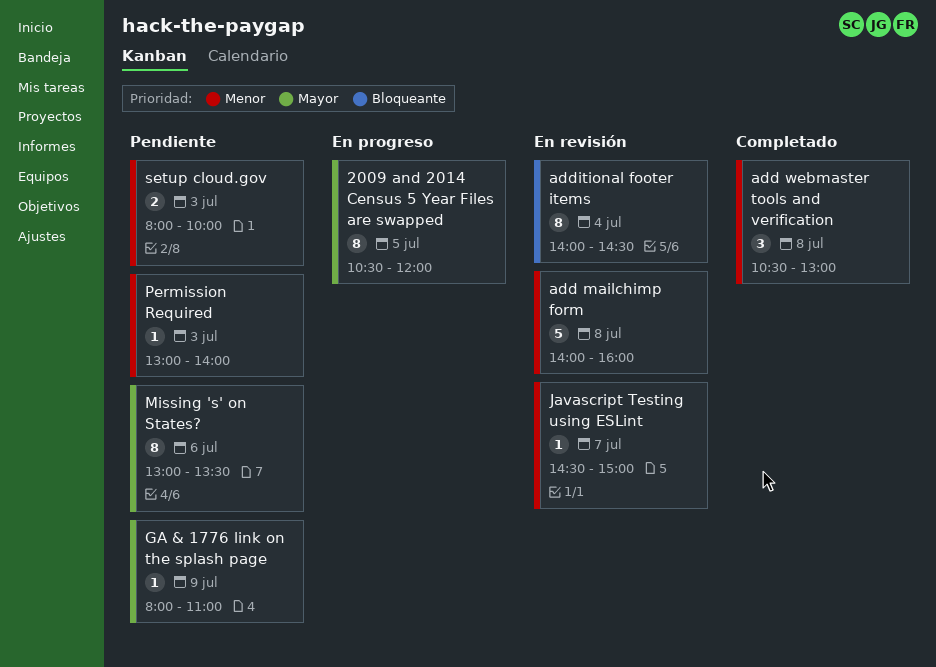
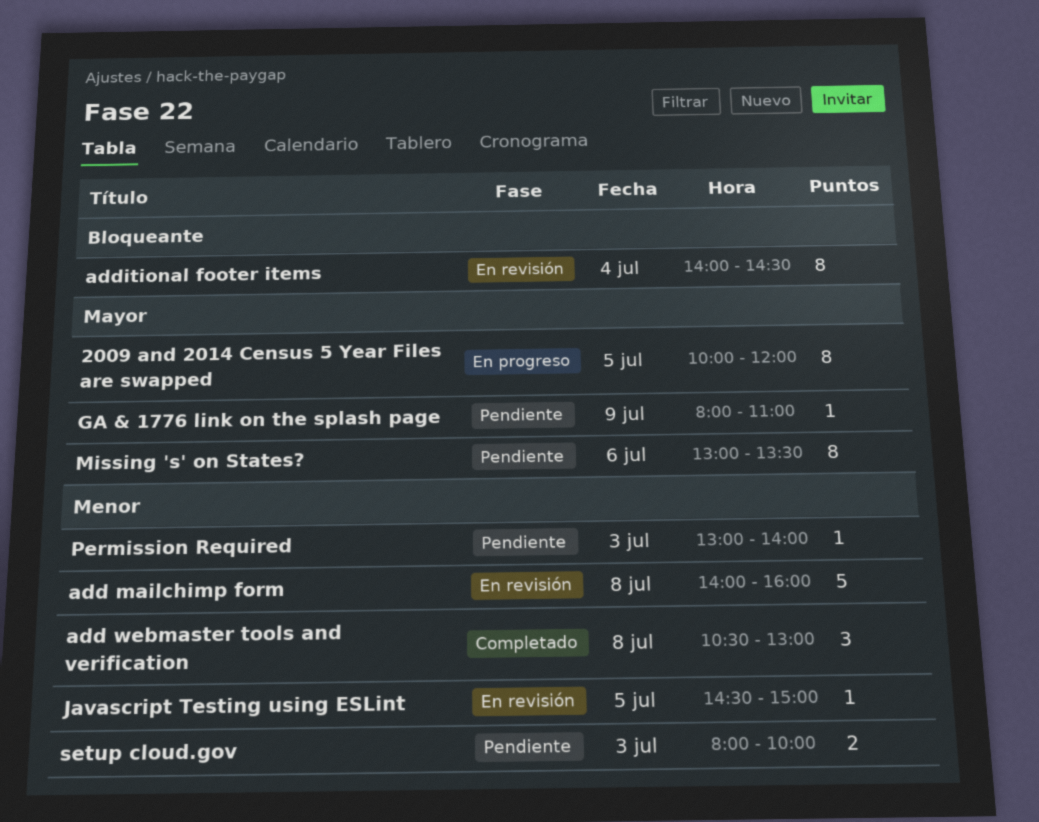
2009 and 2014 Census 5 Year Files are swapped, begins: 10:30 -> 10:00
Javascript Testing using ESLint, day: Jul 7 -> Jul 5

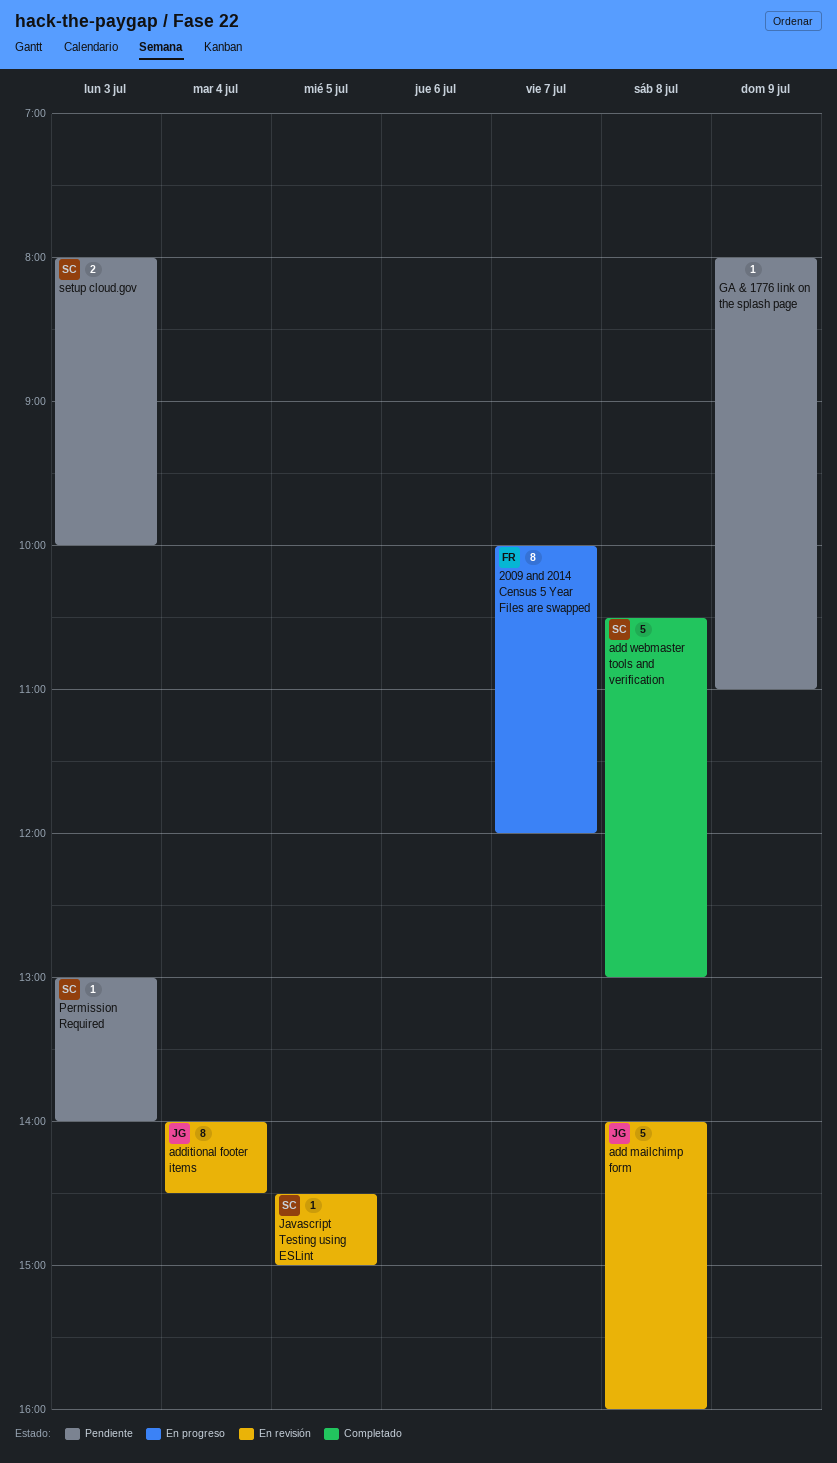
2009 and 2014 Census 5 Year Files are swapped, day: Jul 5 -> Jul 7
add webmaster tools and verification, estimate: 3 -> 5
Missing 's' on States?: present -> none

